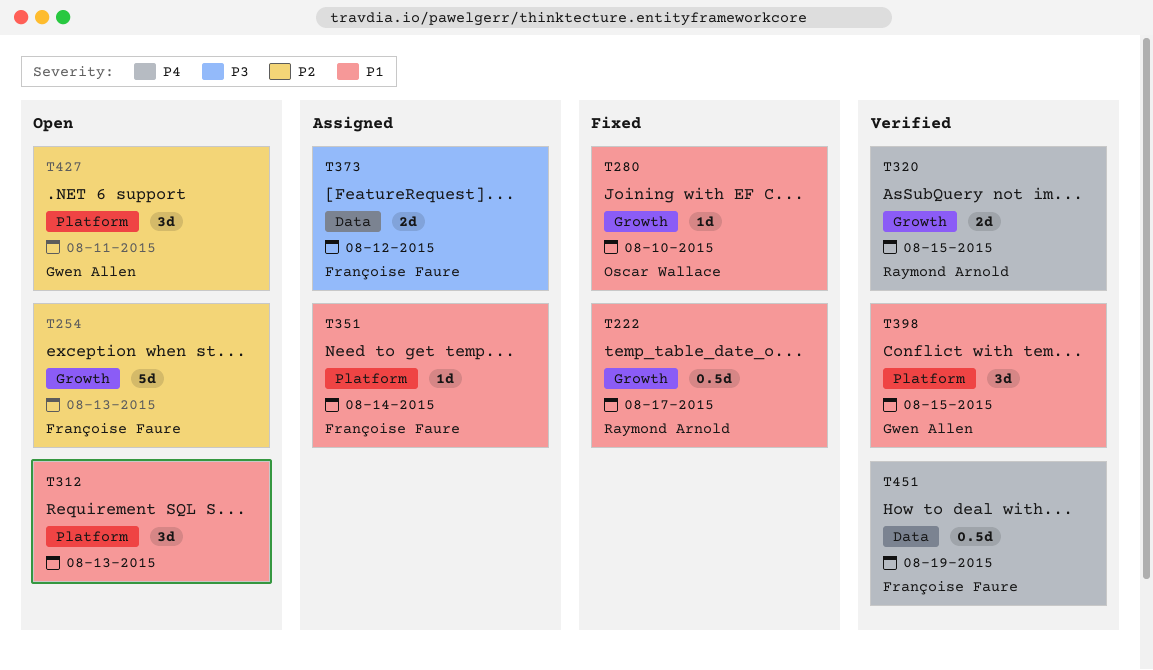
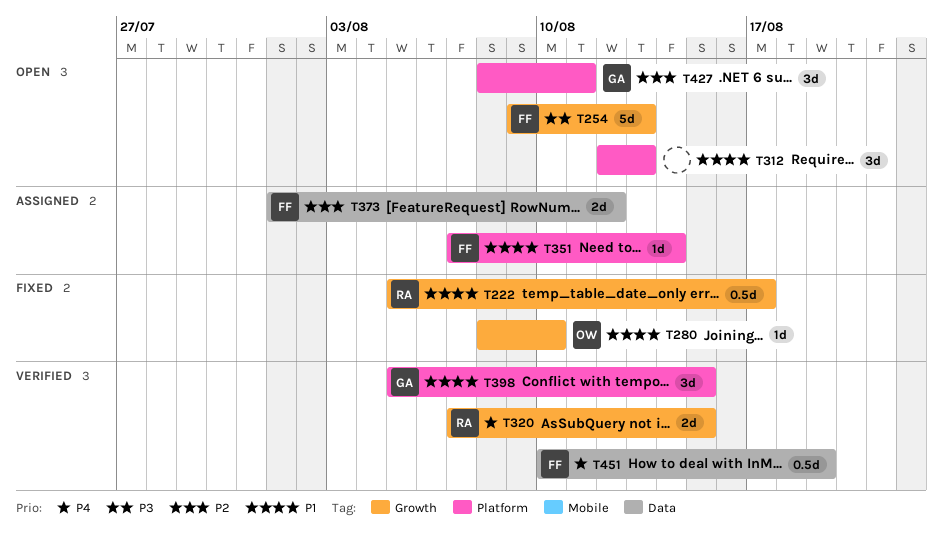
T254, priority: P2 -> P3
T373, priority: P3 -> P2

